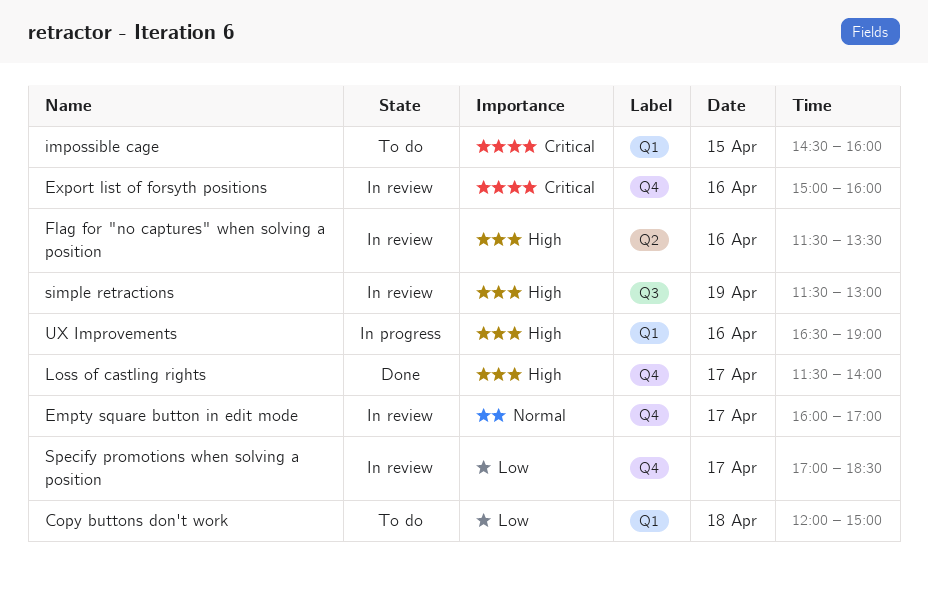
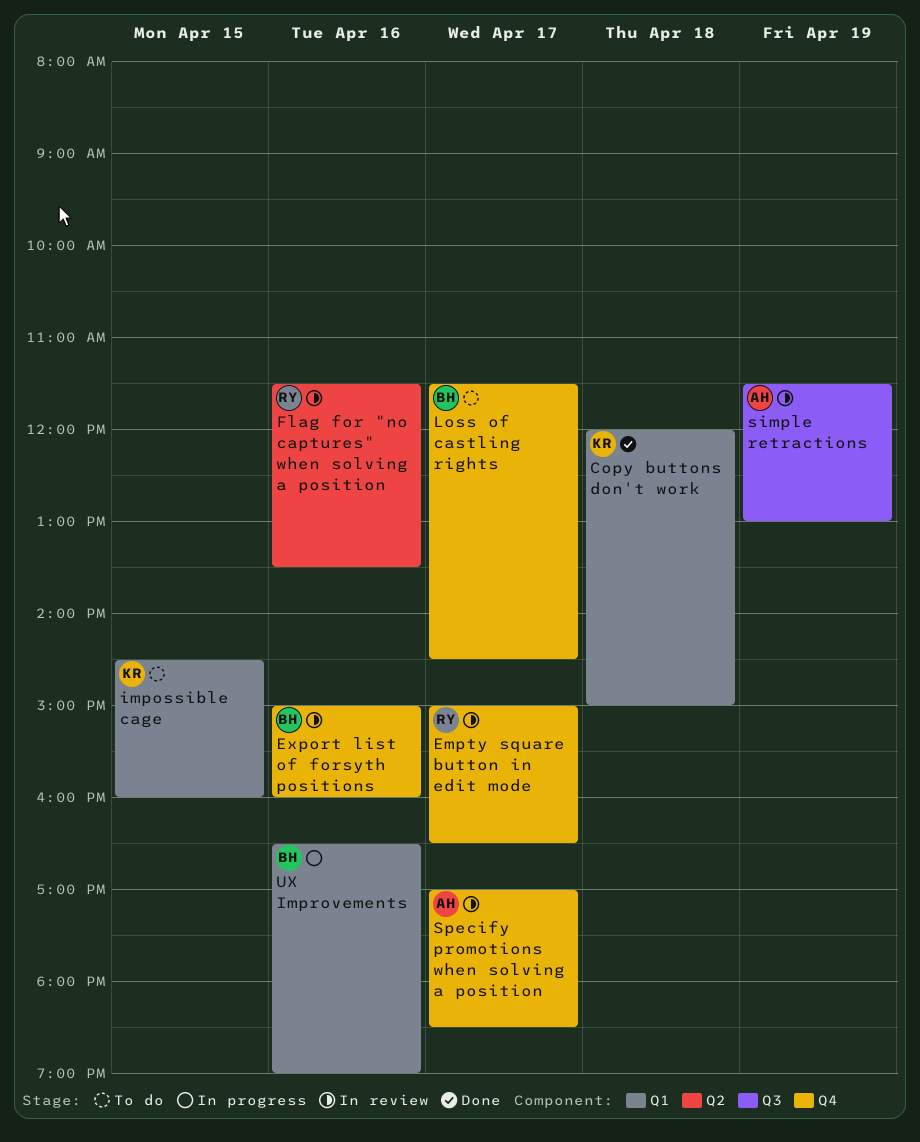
Copy buttons don't work, status: To do -> Done
Empty square button in edit mode, begins: 16:00 -> 15:00
Empty square button in edit mode, ends: 17:00 -> 16:30
Loss of castling rights, status: Done -> To do
Loss of castling rights, ends: 14:00 -> 14:30

